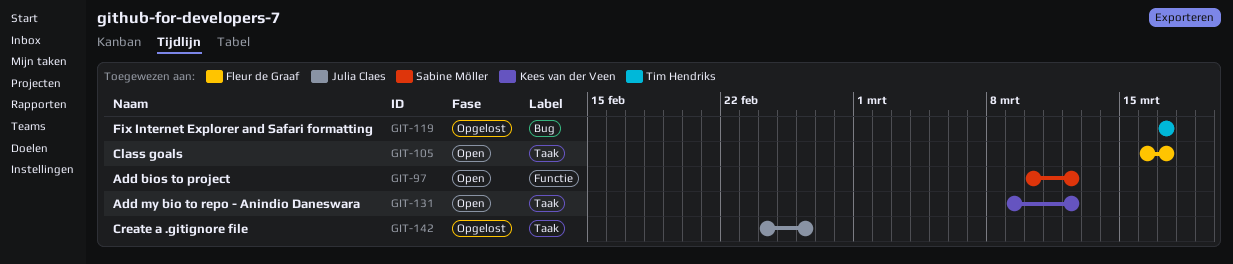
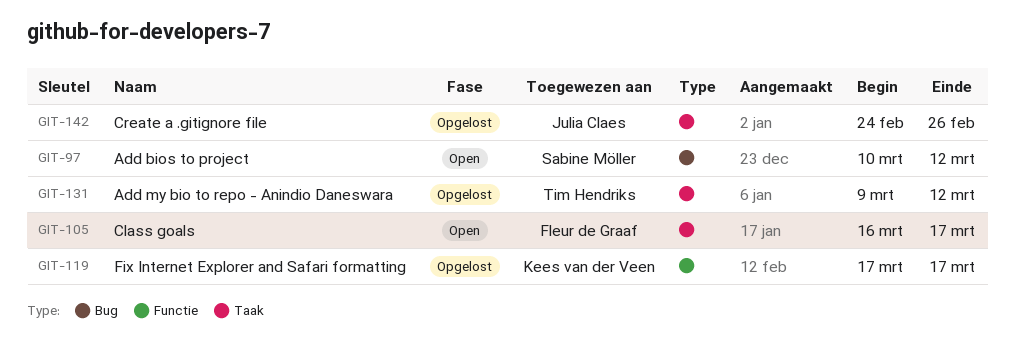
GIT-97, label: Functie -> Bug
GIT-119, owner: Tim Hendriks -> Kees van der Veen
GIT-119, label: Bug -> Functie
GIT-131, status: Open -> Opgelost
GIT-131, owner: Kees van der Veen -> Tim Hendriks

